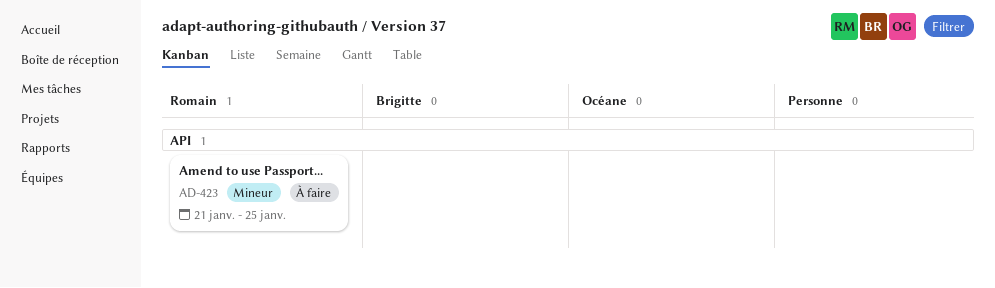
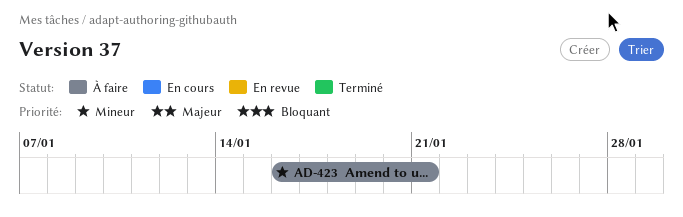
AD-423, start: Jan 21 -> Jan 16
AD-423, due: Jan 25 -> Jan 21

